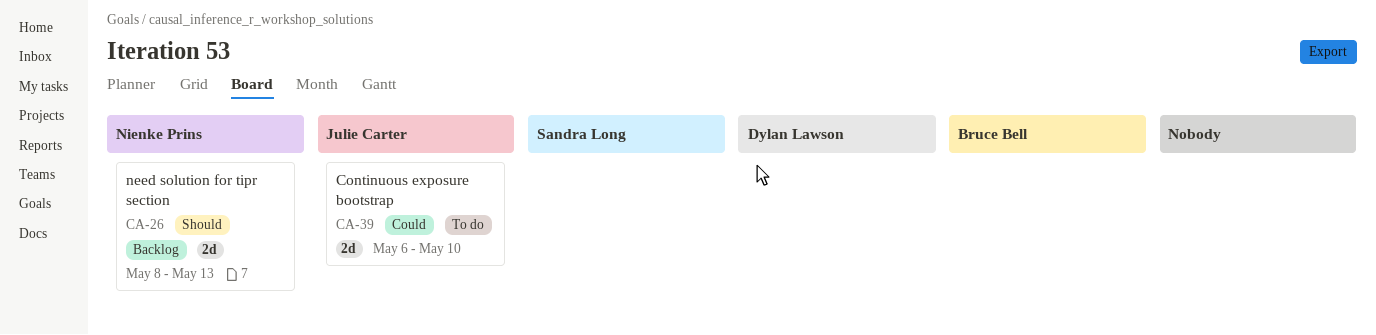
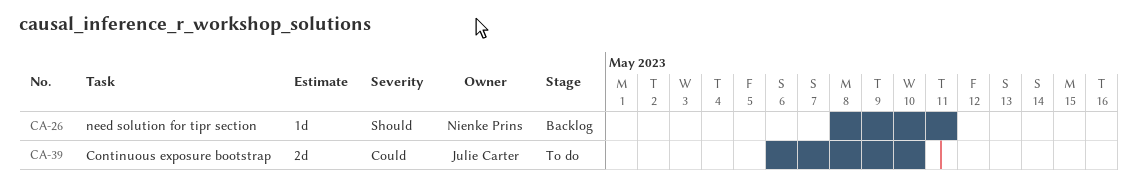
CA-26, estimate: 2d -> 1d
CA-26, due: May 13 -> May 11

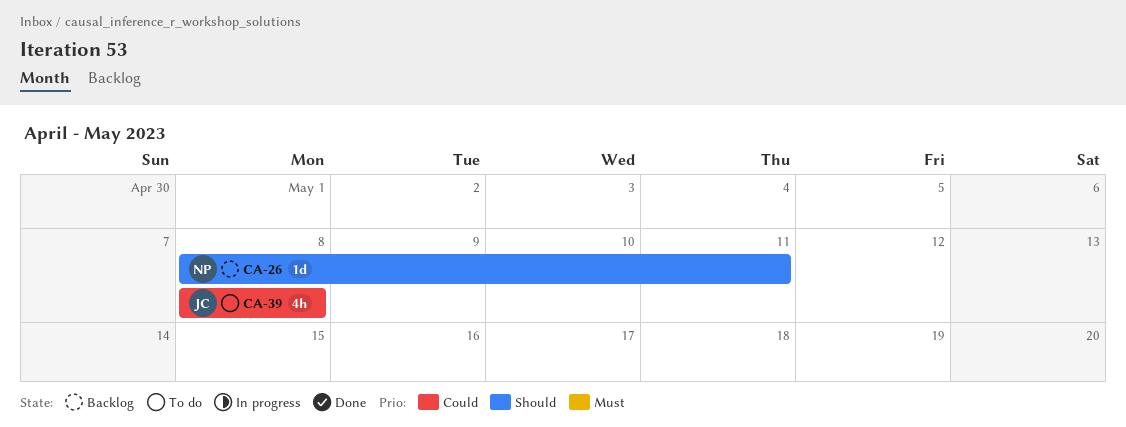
CA-39, estimate: 2d -> 4h
CA-39, start: May 6 -> May 8
CA-39, due: May 10 -> May 8

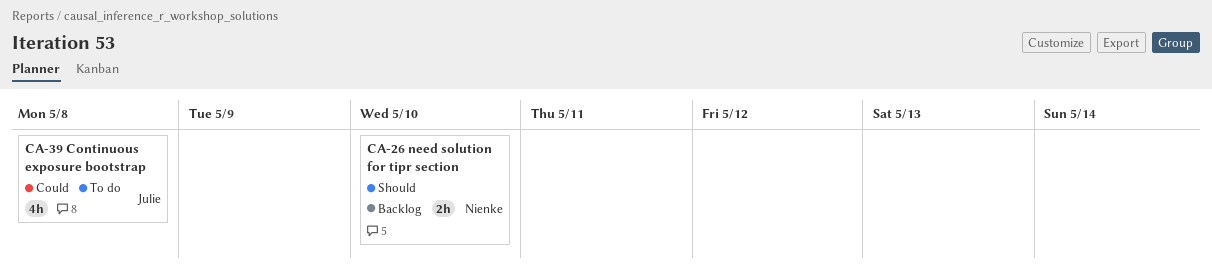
CA-26, estimate: 1d -> 2h
CA-26, due: May 11 -> May 10

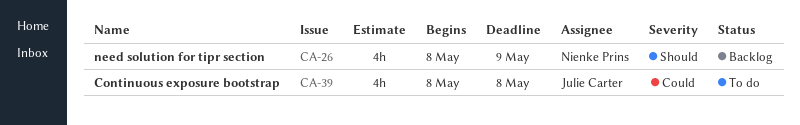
CA-26, estimate: 2h -> 4h
CA-26, due: May 10 -> May 9

